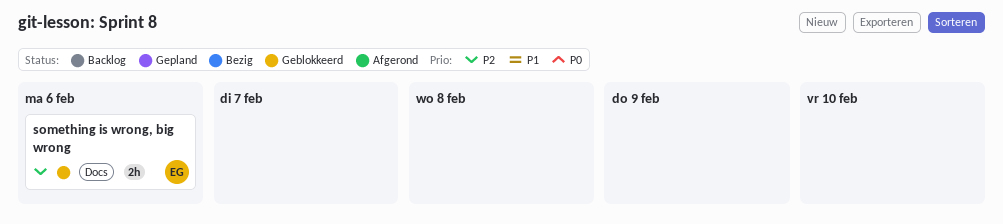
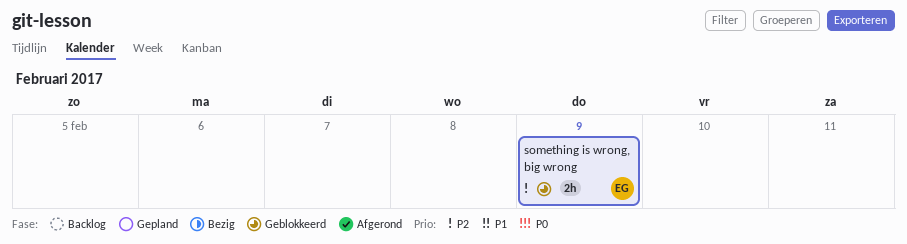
something is wrong, big wrong, due: Feb 6 -> Feb 9

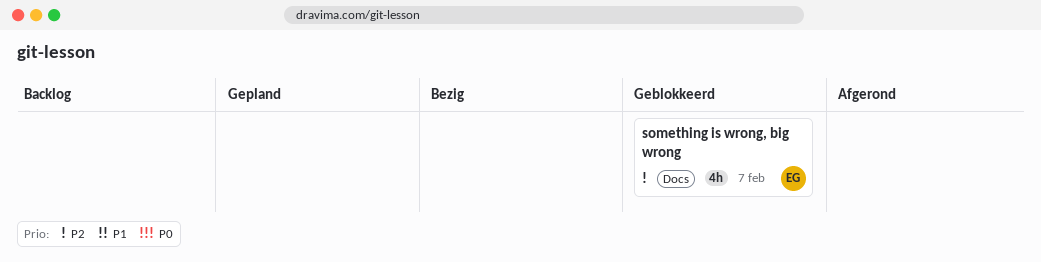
something is wrong, big wrong, estimate: 2h -> 4h
something is wrong, big wrong, due: Feb 9 -> Feb 7

